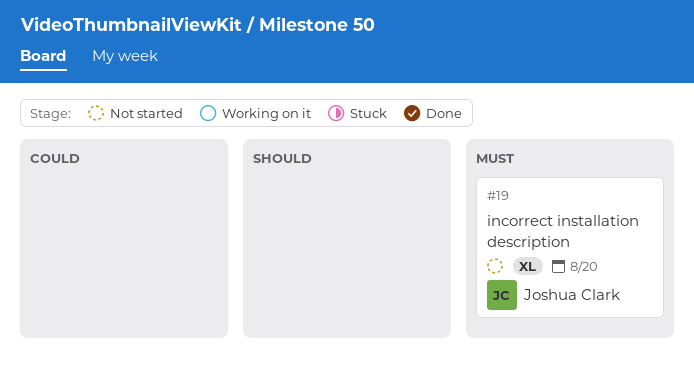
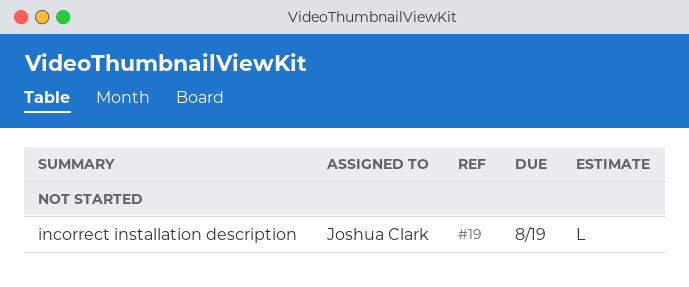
#19, estimate: XL -> L
#19, due: Aug 20 -> Aug 19

